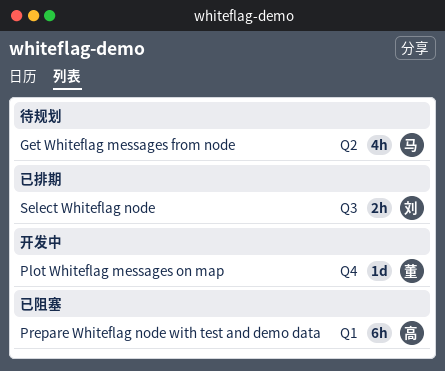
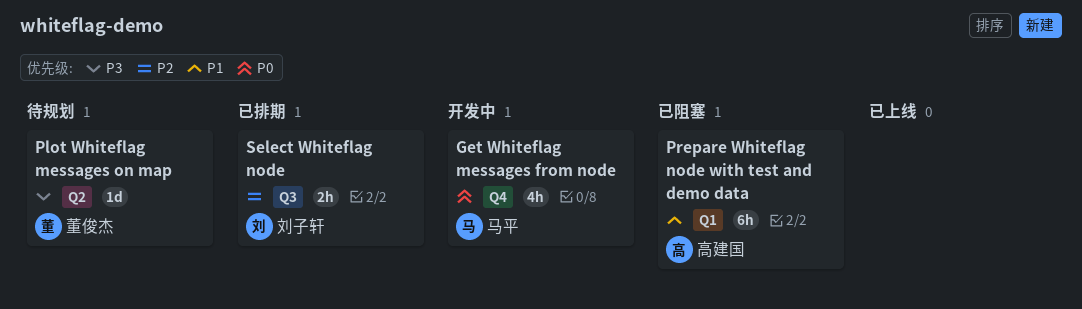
Get Whiteflag messages from node, status: 待规划 -> 开发中
Get Whiteflag messages from node, label: Q2 -> Q4
Plot Whiteflag messages on map, status: 开发中 -> 待规划
Plot Whiteflag messages on map, label: Q4 -> Q2

